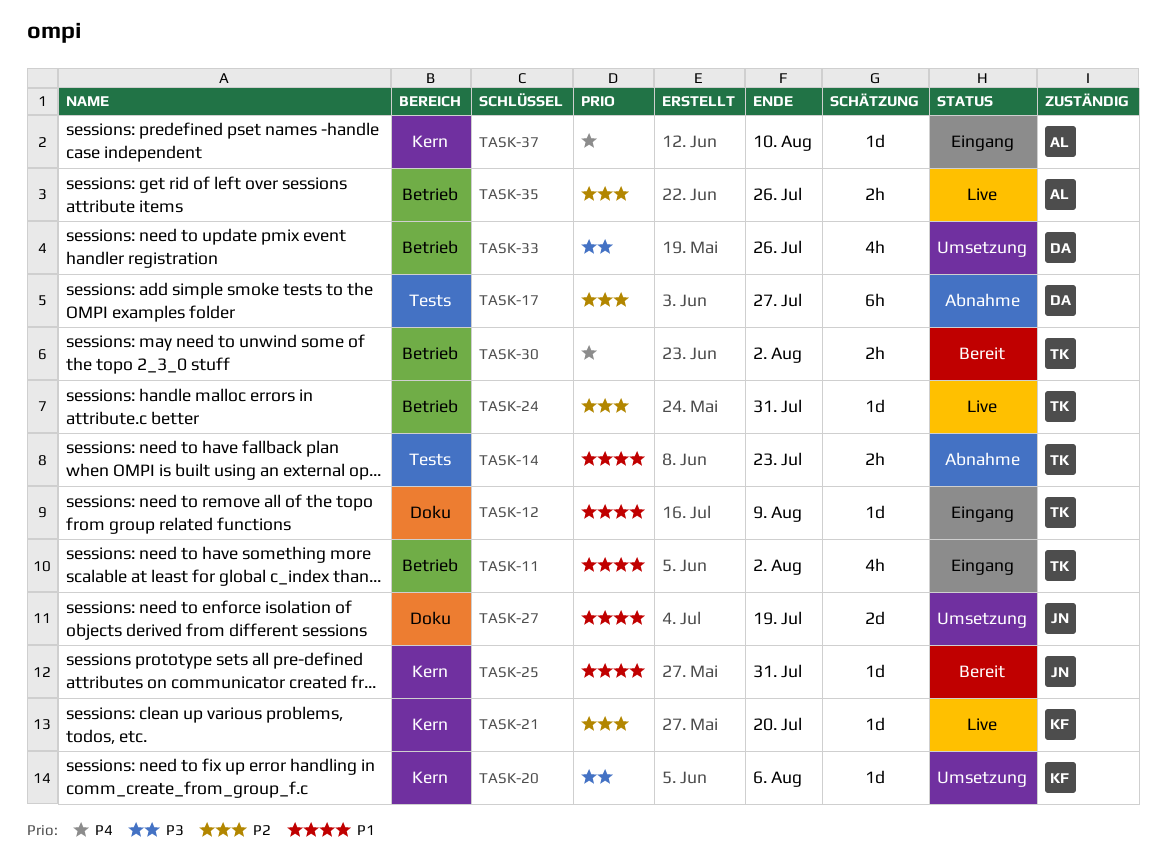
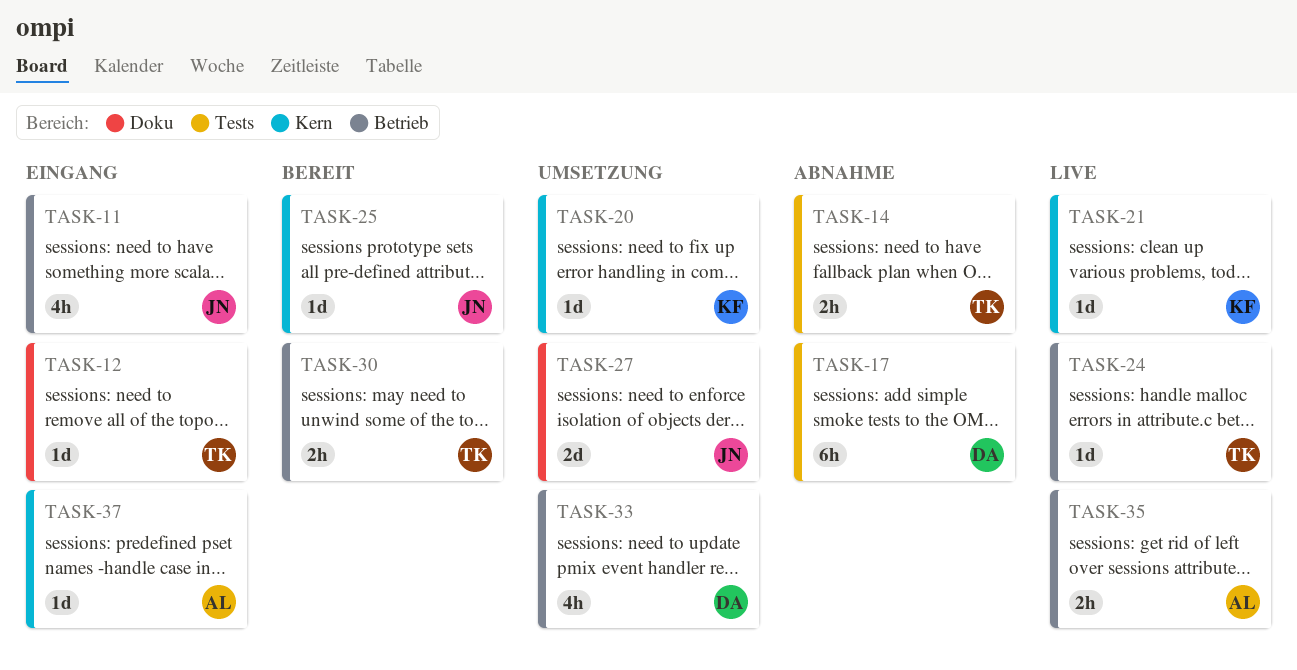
TASK-11, owner: TK -> JN

